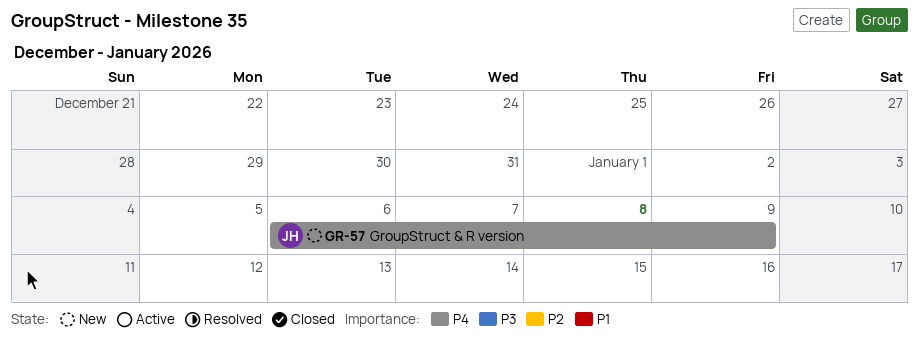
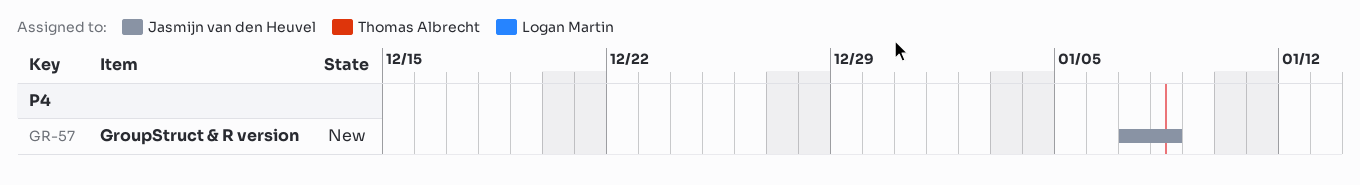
GR-57, start: Jan 6 -> Jan 7
GR-57, due: Jan 9 -> Jan 8

